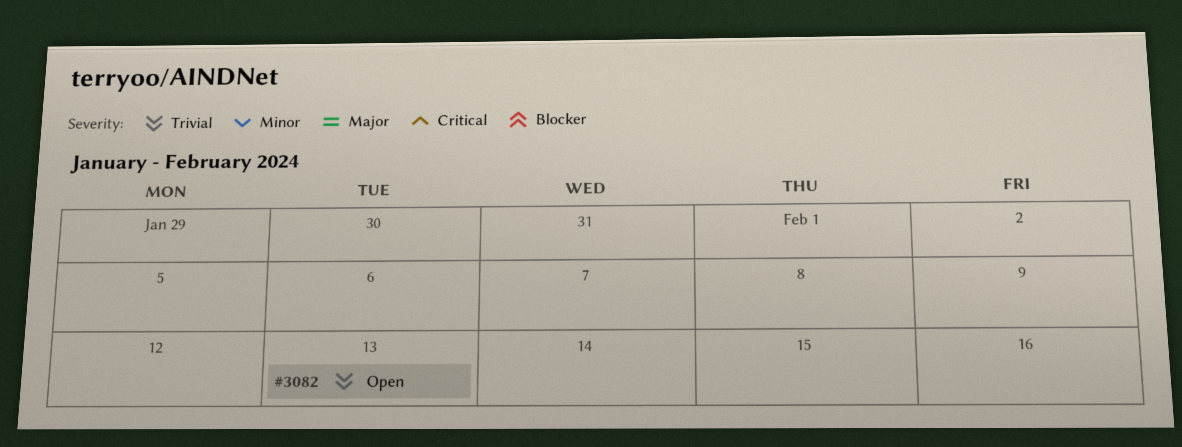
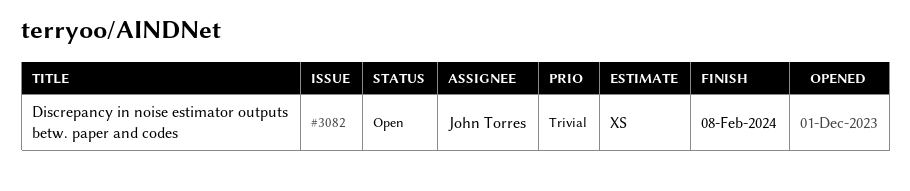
#3082, due: Feb 13 -> Feb 8

